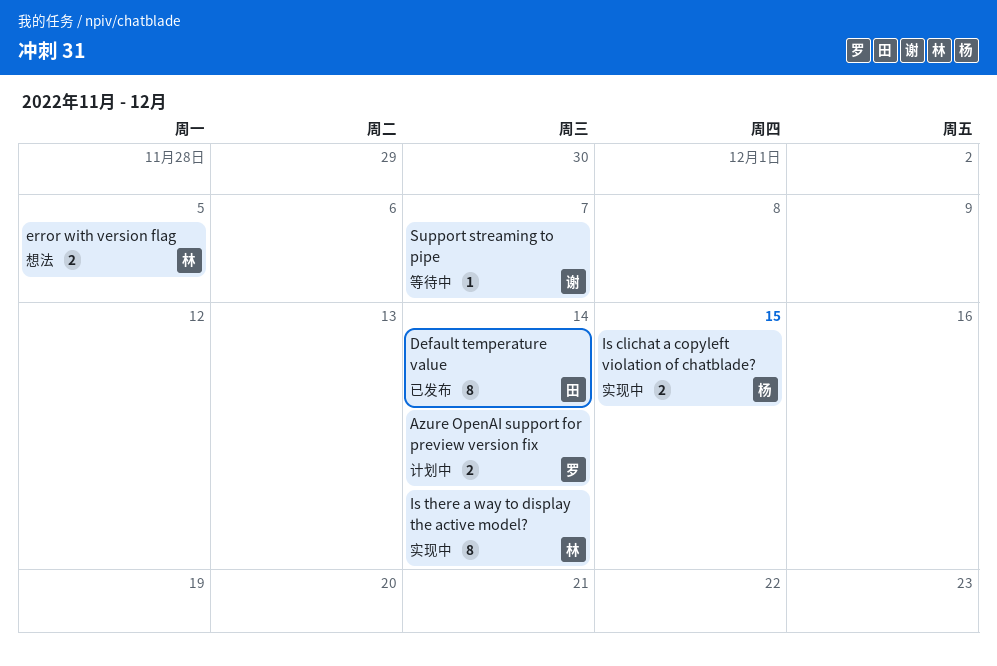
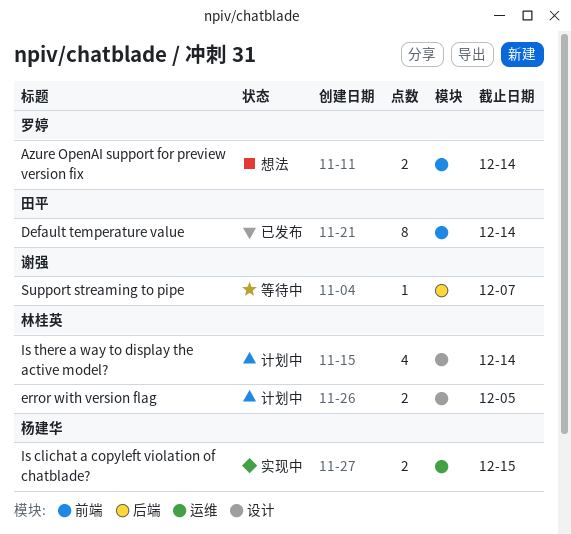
Azure OpenAI support for preview version fix, status: 计划中 -> 想法
error with version flag, status: 想法 -> 计划中
Is there a way to display the active model?, status: 实现中 -> 计划中
Is there a way to display the active model?, estimate: 8 -> 4

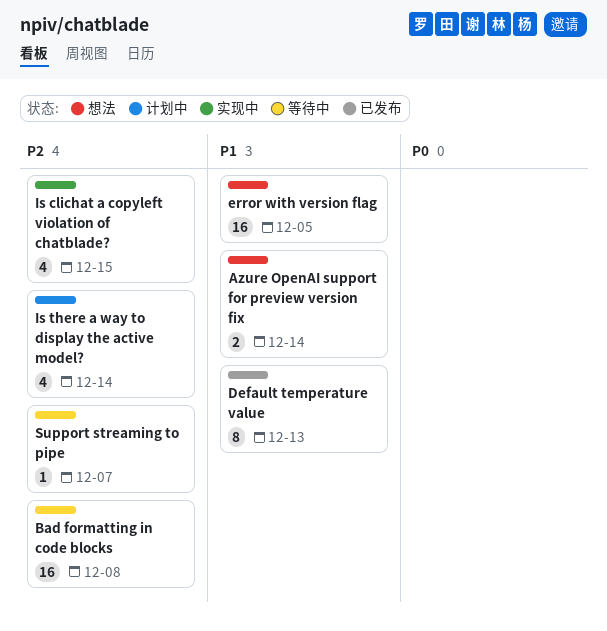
Bad formatting in code blocks: none -> present
Default temperature value, due: Dec 14 -> Dec 13
error with version flag, status: 计划中 -> 想法
error with version flag, estimate: 2 -> 16
Is clichat a copyleft violation of chatblade?, estimate: 2 -> 4

